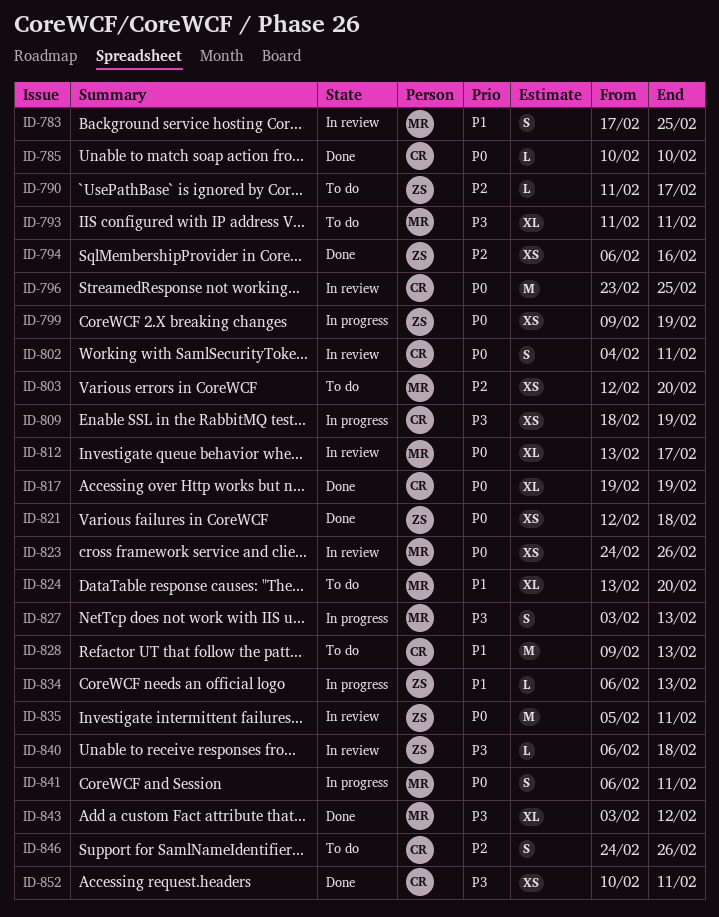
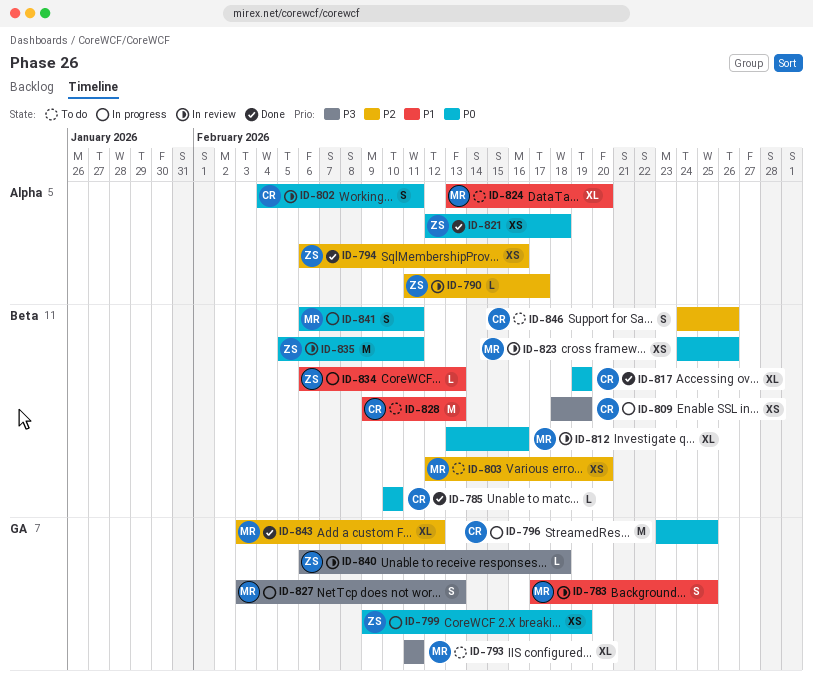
ID-790, status: To do -> In review
ID-796, status: In review -> In progress
ID-812, due: Feb 17 -> Feb 16
ID-843, priority: P3 -> P2
ID-852: present -> none

